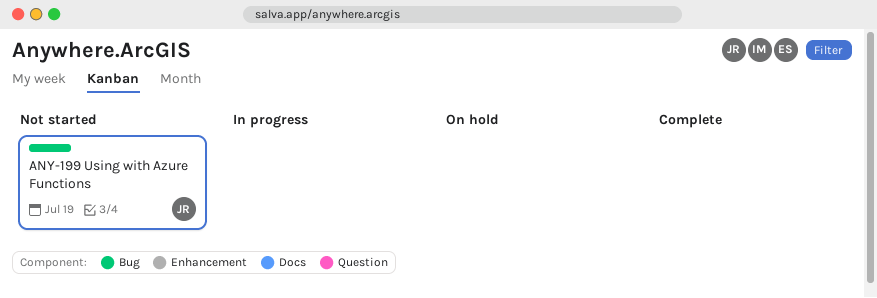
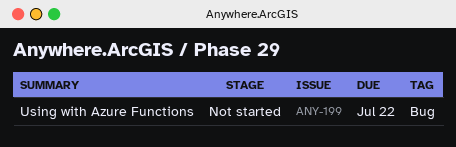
ANY-199, due: Jul 19 -> Jul 22

